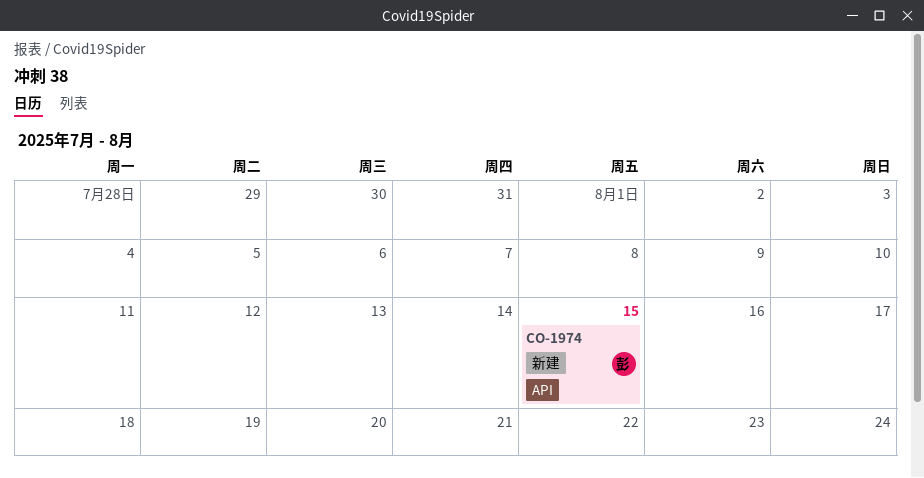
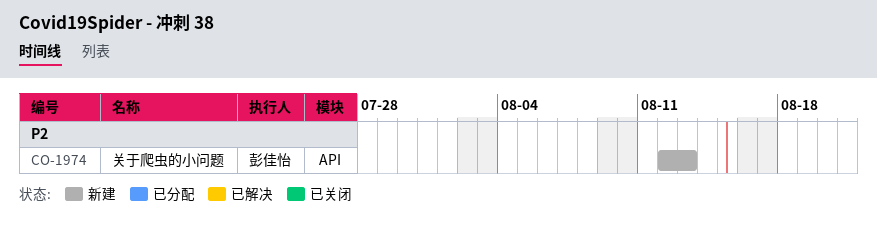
CO-1974, due: Aug 15 -> Aug 13

